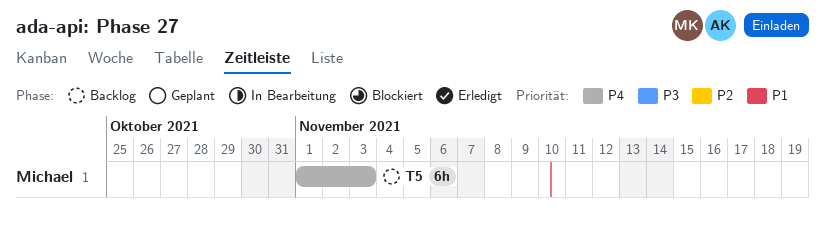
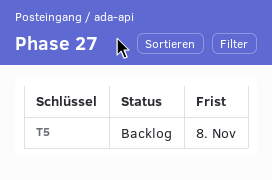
T5, due: Nov 3 -> Nov 8

